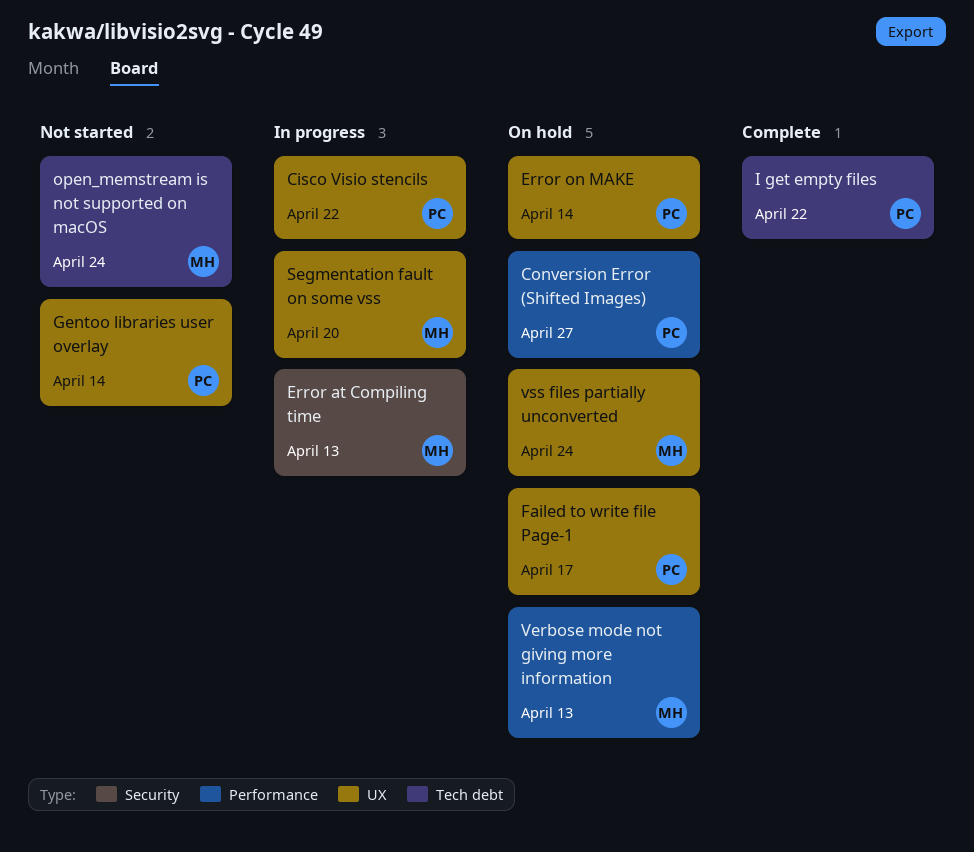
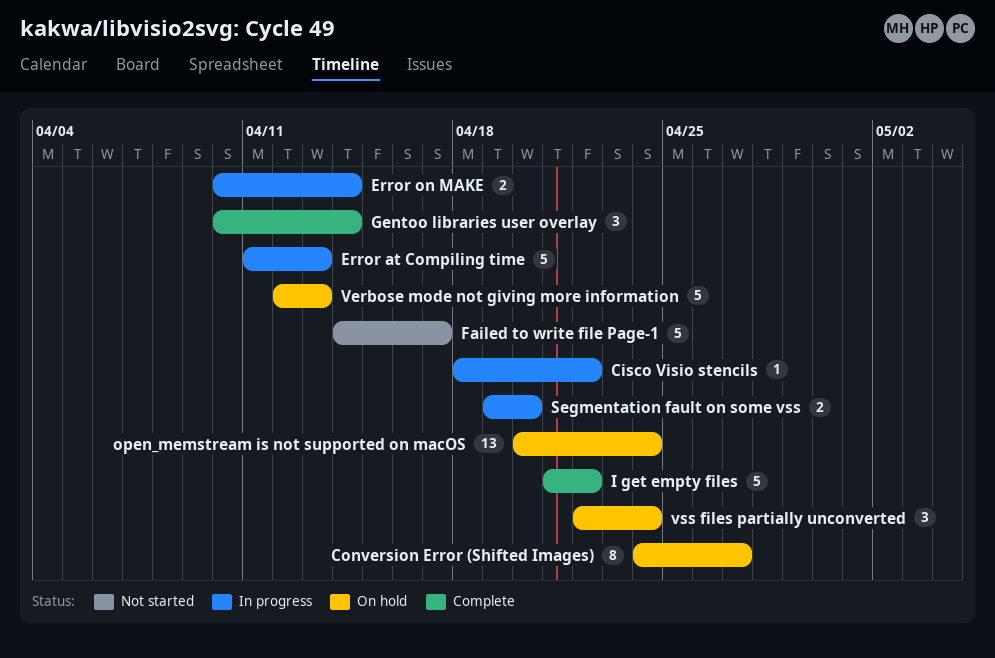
Error on MAKE, status: On hold -> In progress
Failed to write file Page-1, status: On hold -> Not started
Gentoo libraries user overlay, status: Not started -> Complete
open_memstream is not supported on macOS, status: Not started -> On hold

